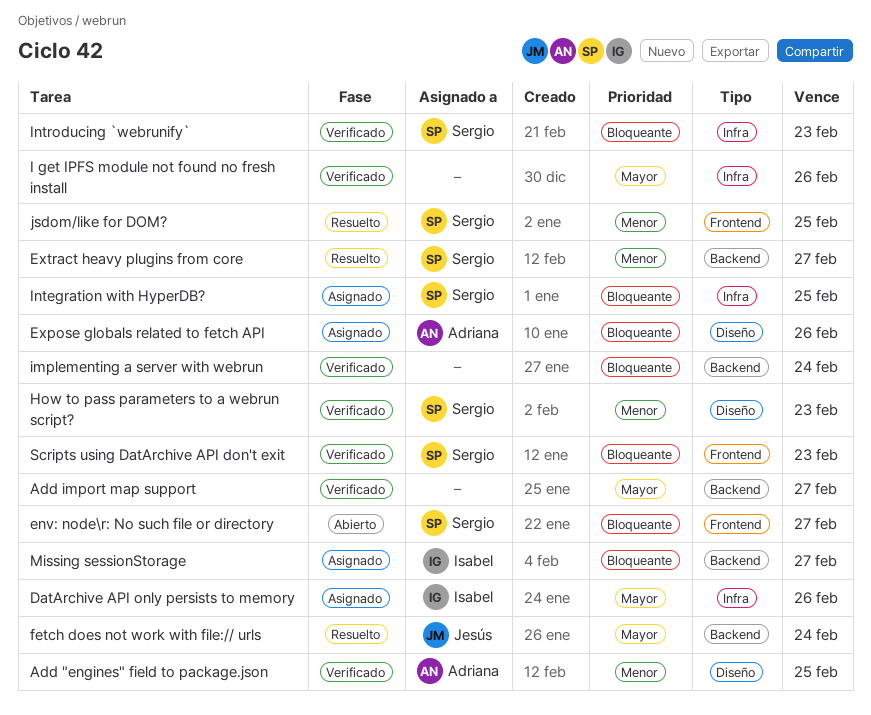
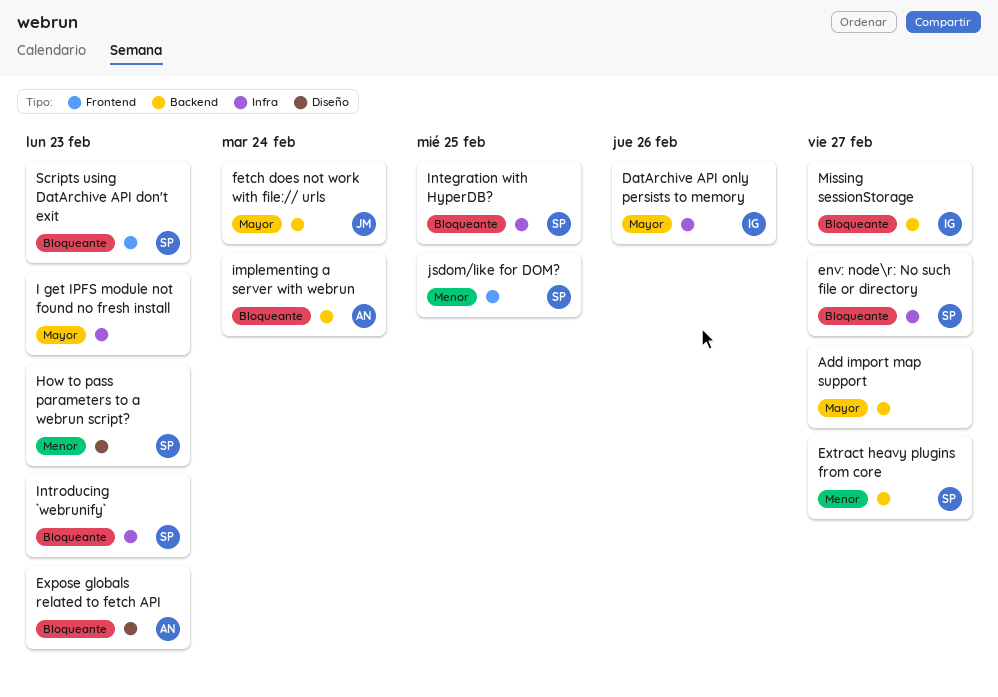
Add "engines" field to package.json: present -> none
env: node\r: No such file or directory, label: Frontend -> Infra
Expose globals related to fetch API, due: Feb 26 -> Feb 23
I get IPFS module not found no fresh install, due: Feb 26 -> Feb 23
implementing a server with webrun, owner: none -> Adriana

